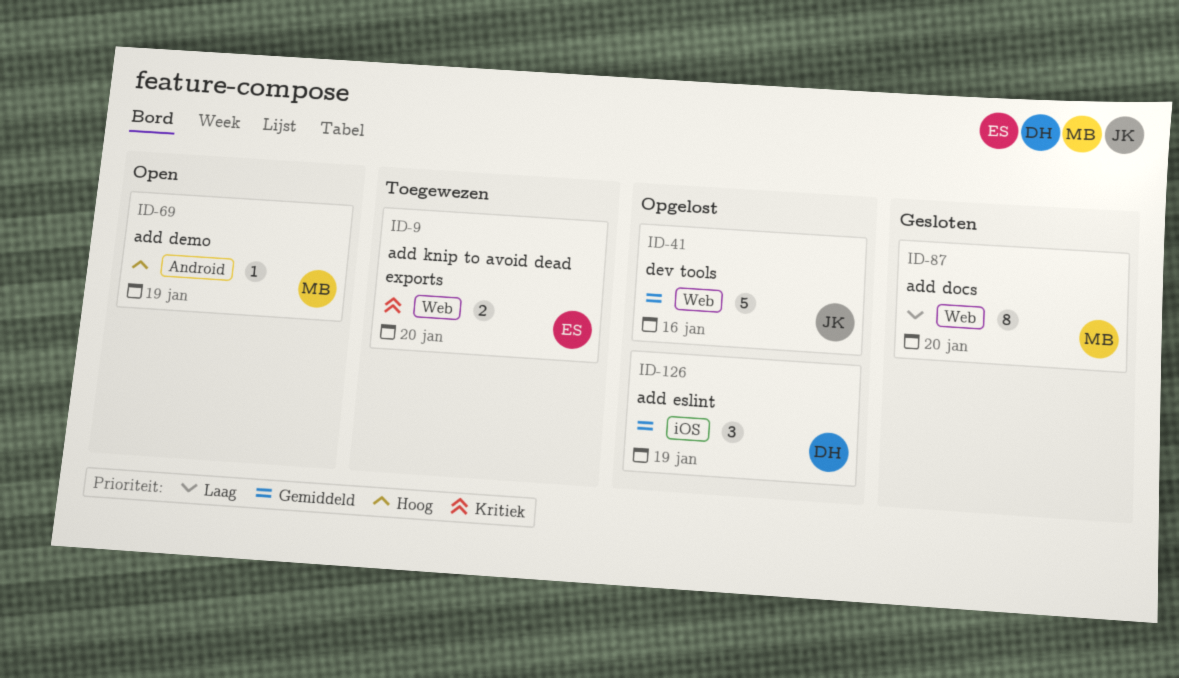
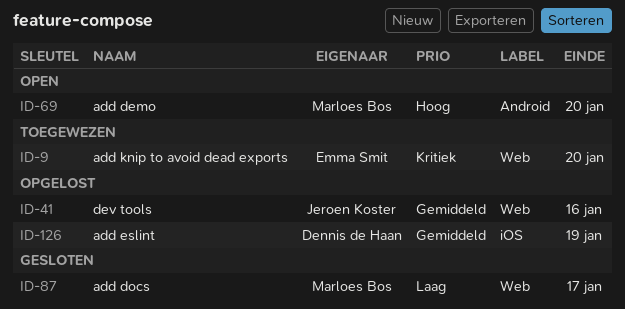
ID-69, due: Jan 19 -> Jan 20
ID-87, due: Jan 20 -> Jan 17

